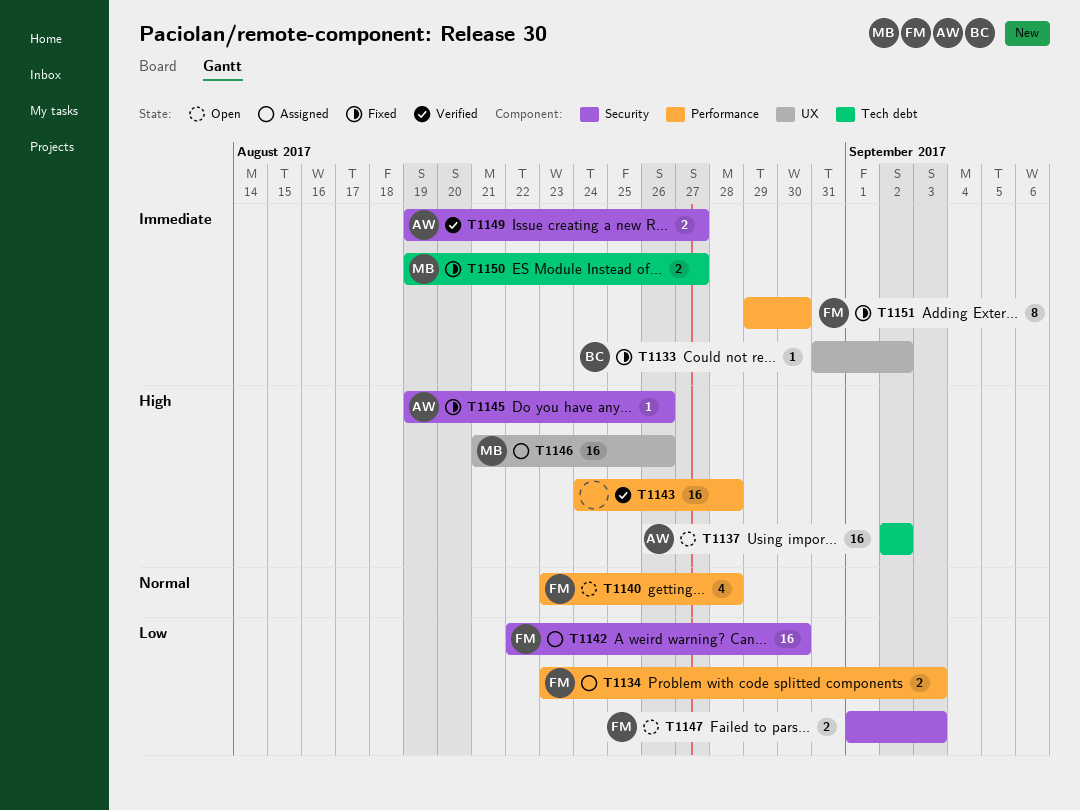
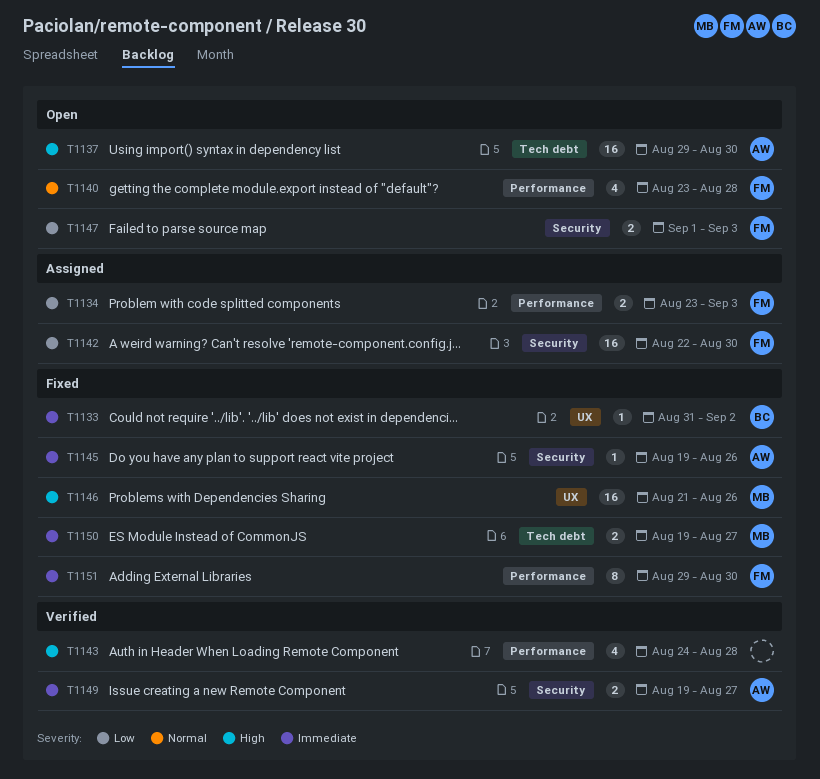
T1137, start: Sep 2 -> Aug 29
T1137, due: Sep 2 -> Aug 30
T1143, estimate: 16 -> 4
T1145, priority: High -> Immediate
T1146, status: Assigned -> Fixed

